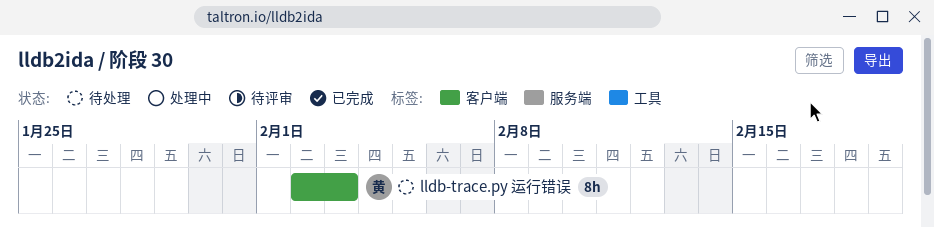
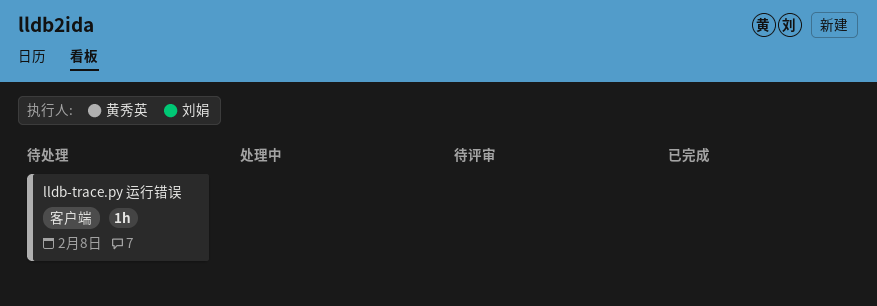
lldb-trace.py 运行错误, estimate: 8h -> 1h
lldb-trace.py 运行错误, due: Feb 3 -> Feb 8

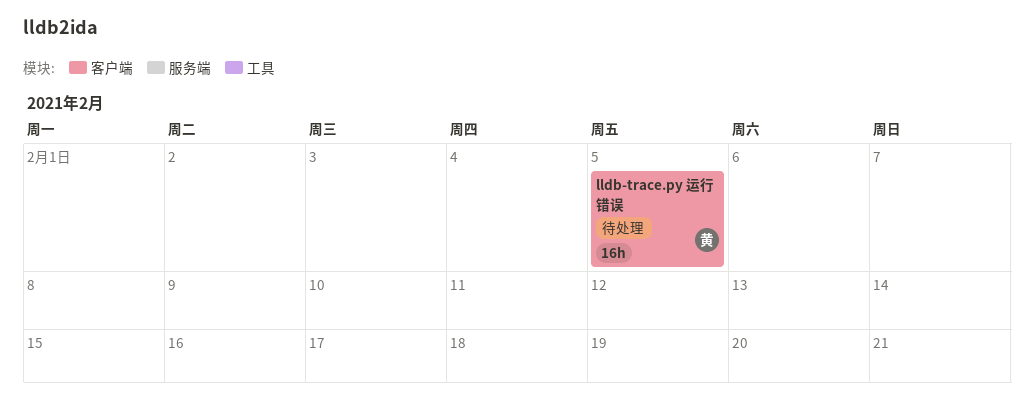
lldb-trace.py 运行错误, estimate: 1h -> 16h
lldb-trace.py 运行错误, due: Feb 8 -> Feb 5

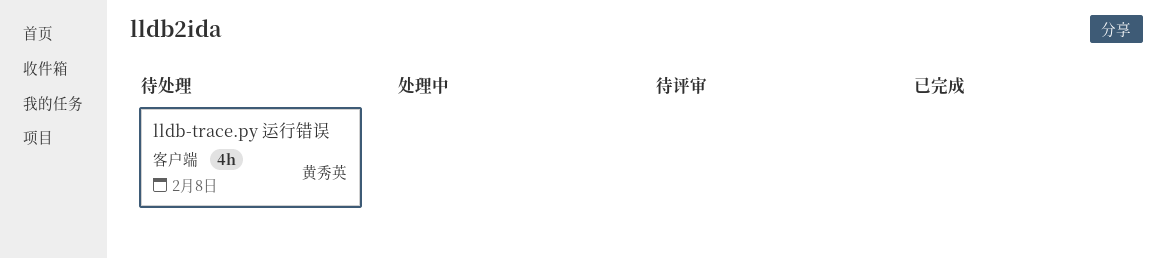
lldb-trace.py 运行错误, estimate: 16h -> 4h
lldb-trace.py 运行错误, due: Feb 5 -> Feb 8

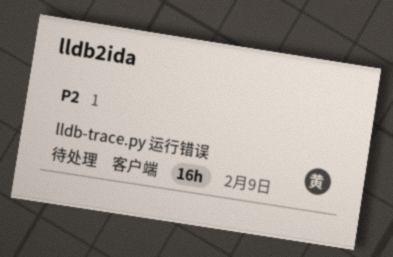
lldb-trace.py 运行错误, estimate: 4h -> 16h
lldb-trace.py 运行错误, due: Feb 8 -> Feb 9

